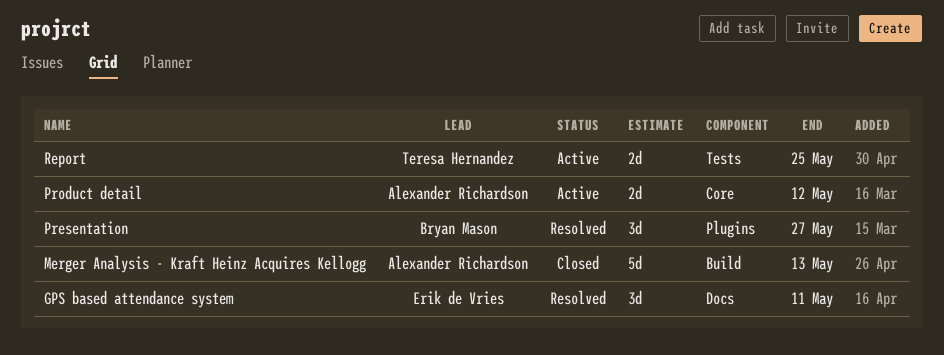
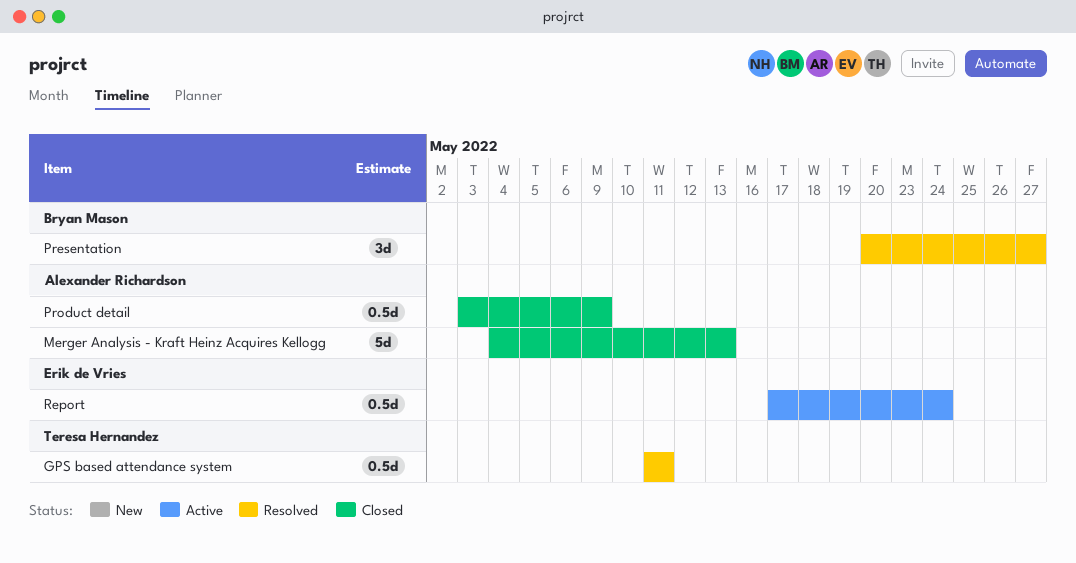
GPS based attendance system, owner: Erik de Vries -> Teresa Hernandez
GPS based attendance system, estimate: 3d -> 0.5d
Product detail, status: Active -> Closed
Product detail, estimate: 2d -> 0.5d
Product detail, due: May 12 -> May 9
Report, owner: Teresa Hernandez -> Erik de Vries
Report, estimate: 2d -> 0.5d
Report, due: May 25 -> May 24

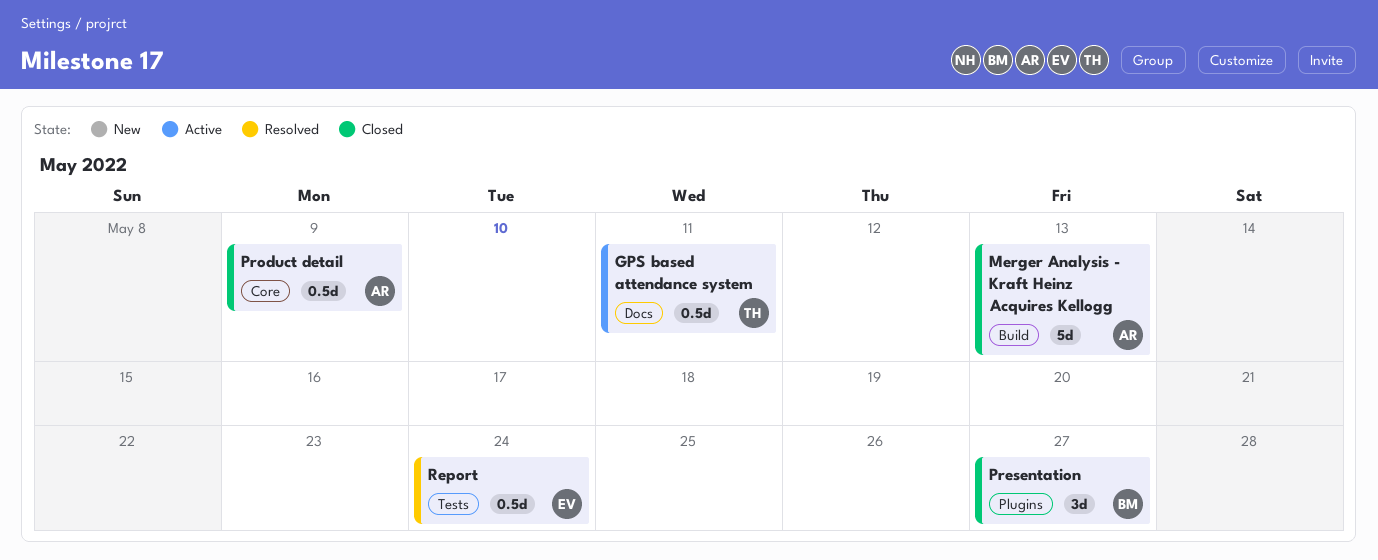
GPS based attendance system, status: Resolved -> Active
Presentation, status: Resolved -> Closed
Report, status: Active -> Resolved

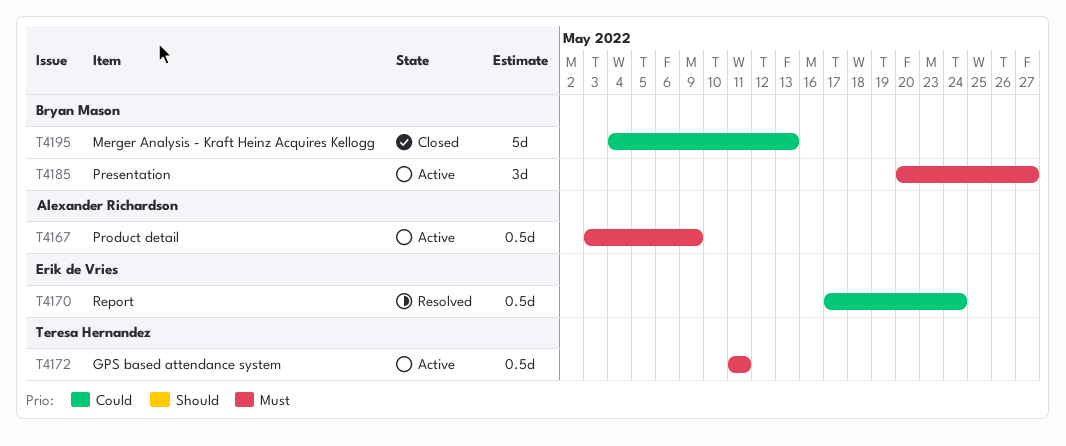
Merger Analysis - Kraft Heinz Acquires Kellogg, owner: Alexander Richardson -> Bryan Mason
Presentation, status: Closed -> Active
Product detail, status: Closed -> Active

